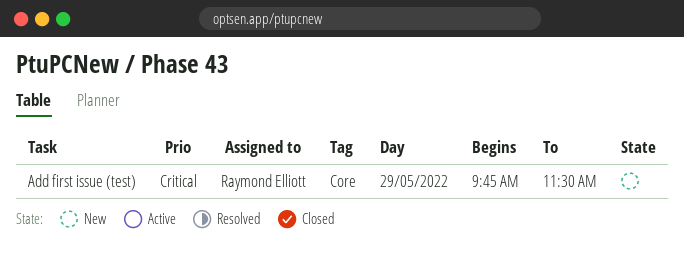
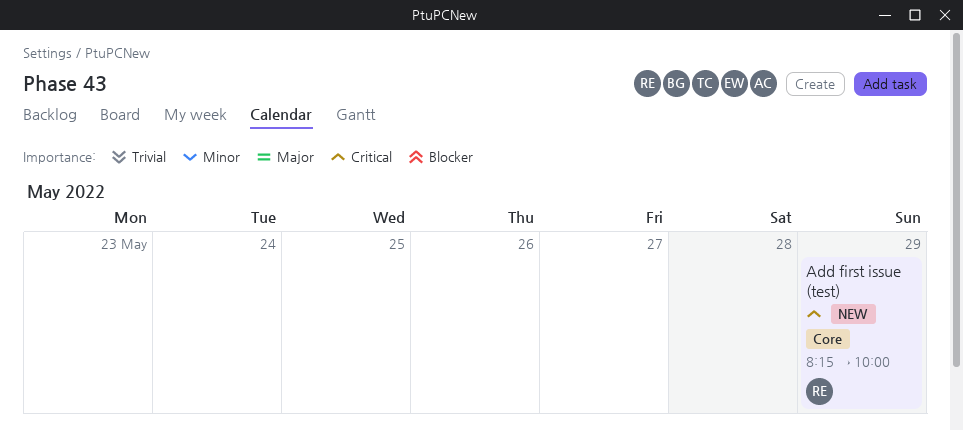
Add first issue (test), begins: 09:45 -> 08:15
Add first issue (test), ends: 11:30 -> 10:00

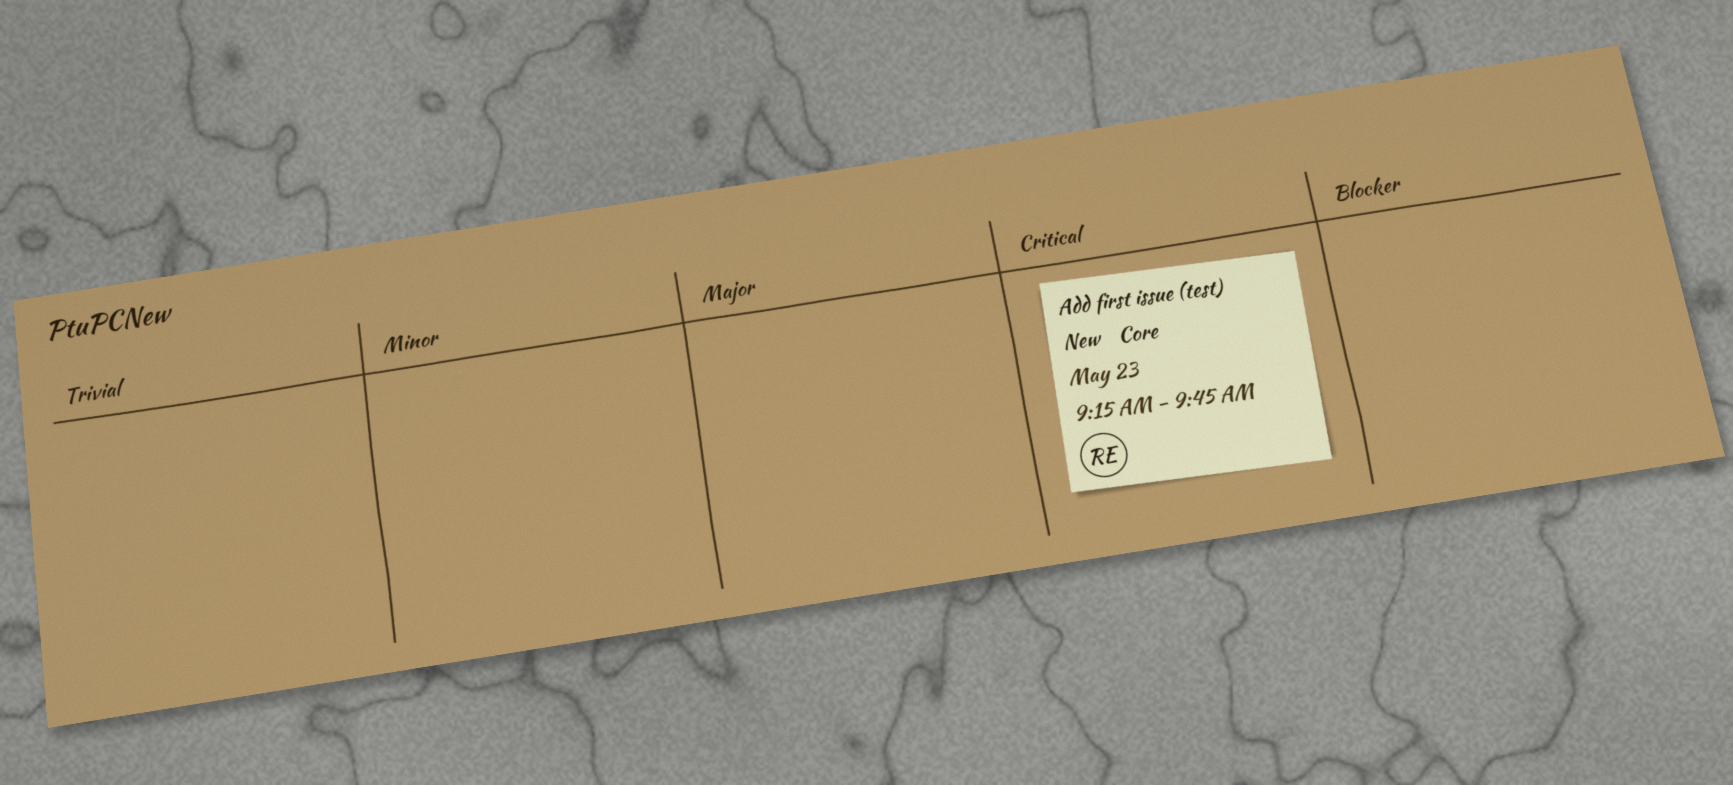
Add first issue (test), day: May 29 -> May 23
Add first issue (test), begins: 08:15 -> 09:15
Add first issue (test), ends: 10:00 -> 09:45

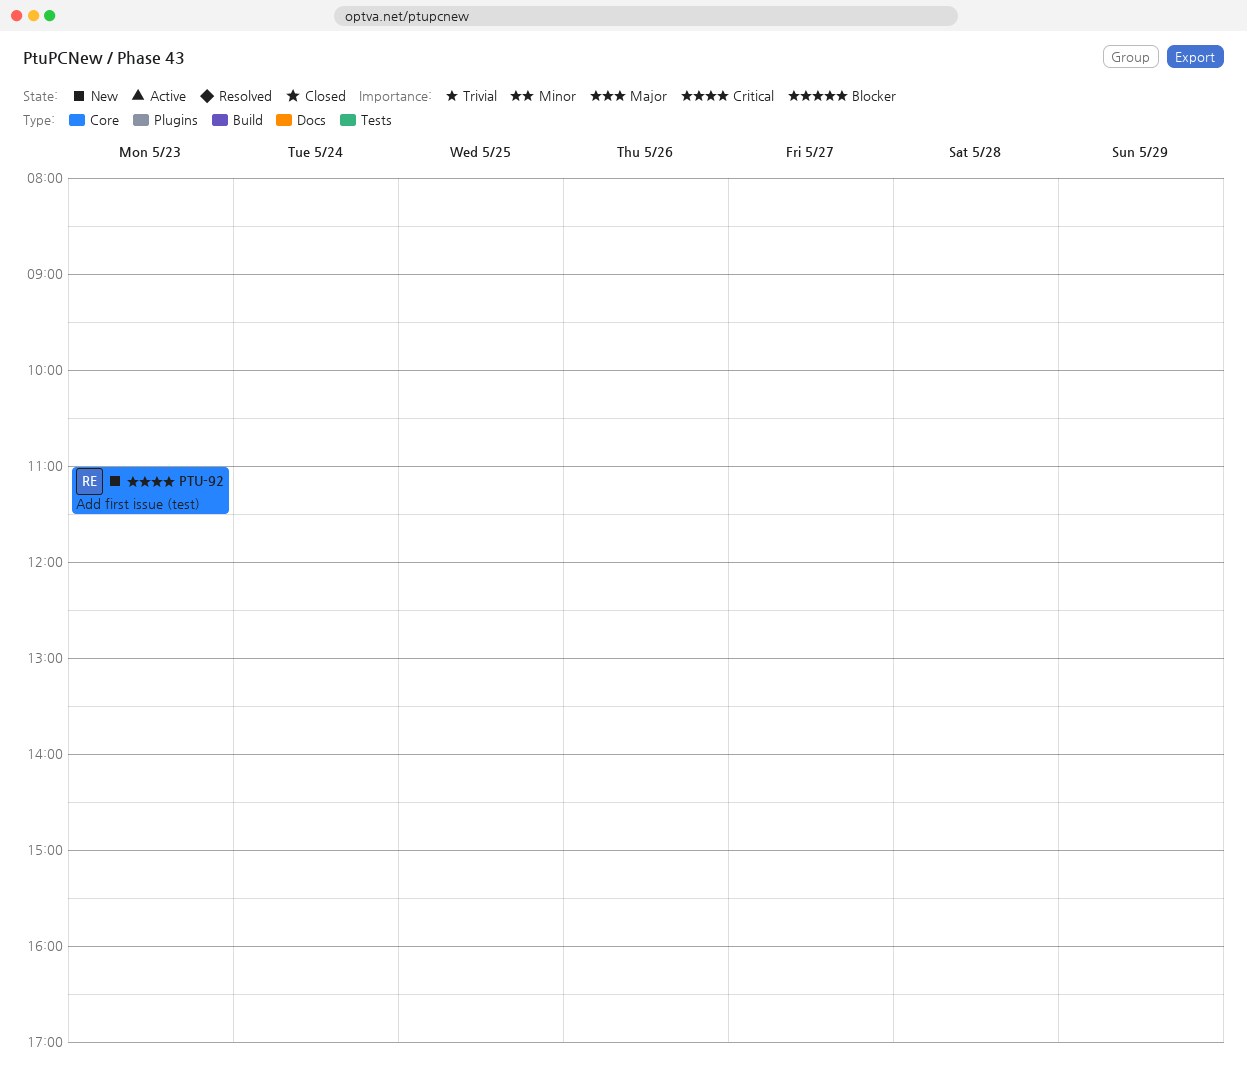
Add first issue (test), begins: 09:15 -> 11:00
Add first issue (test), ends: 09:45 -> 11:30

